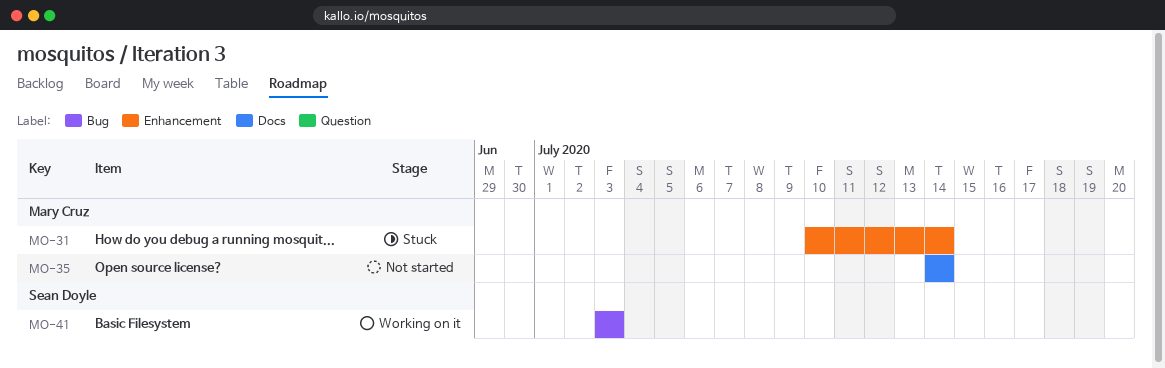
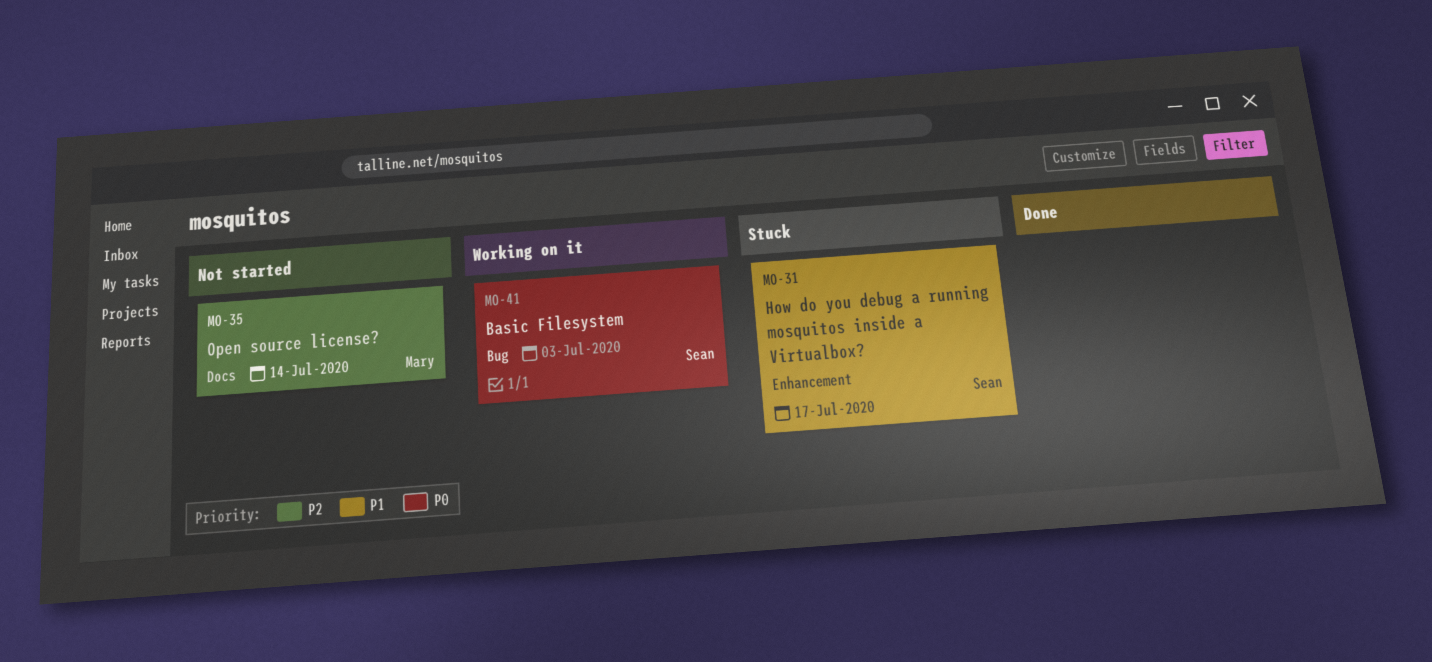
MO-31, owner: Mary Cruz -> Sean Doyle
MO-31, due: Jul 14 -> Jul 17

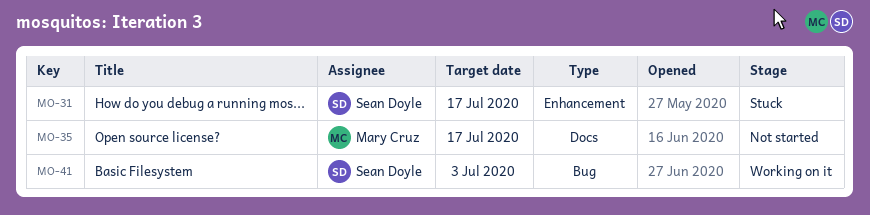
MO-35, due: Jul 14 -> Jul 17

